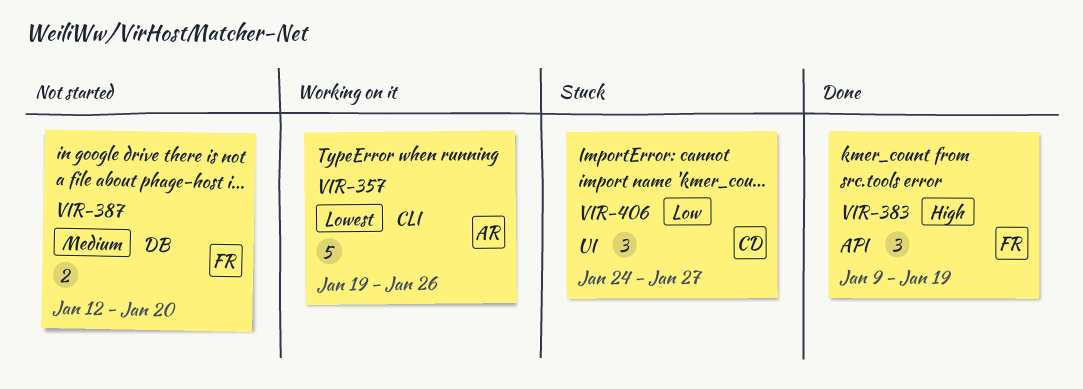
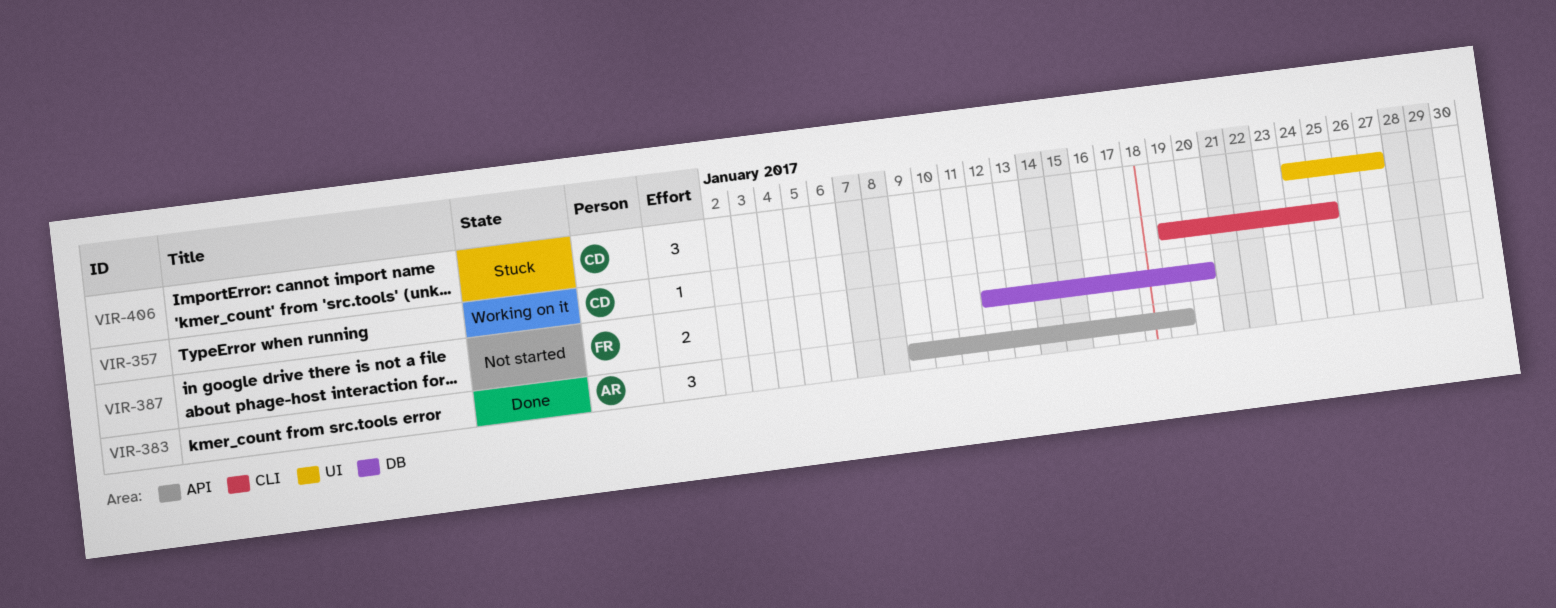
VIR-357, owner: AR -> CD
VIR-357, estimate: 5 -> 1
VIR-357, due: Jan 26 -> Jan 25
VIR-383, owner: FR -> AR

